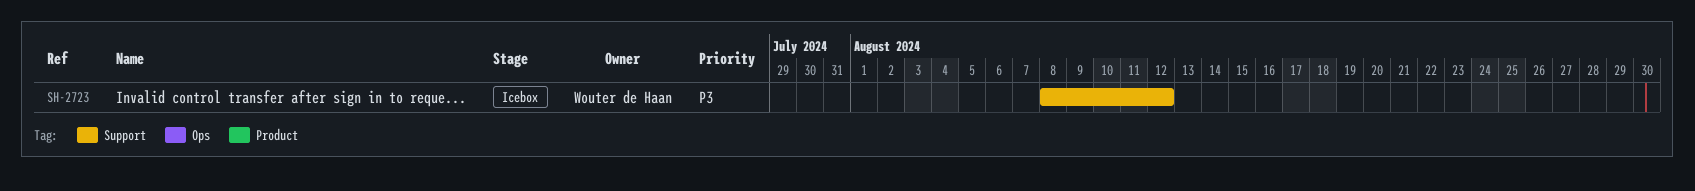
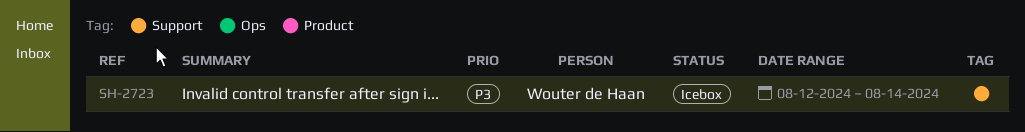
SH-2723, start: Aug 8 -> Aug 12
SH-2723, due: Aug 12 -> Aug 14

